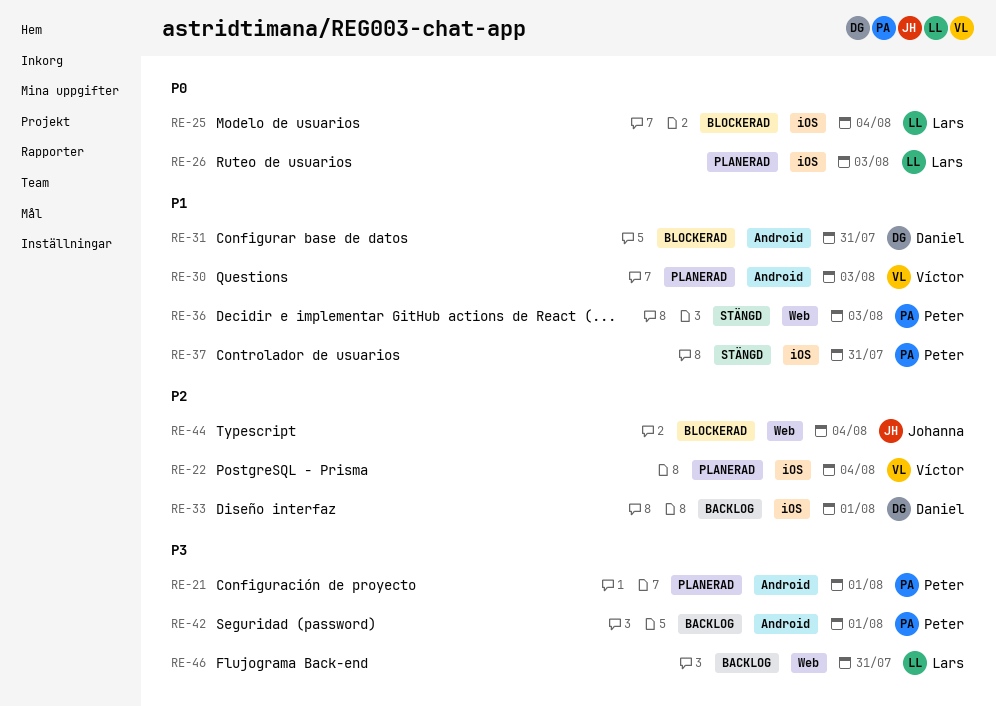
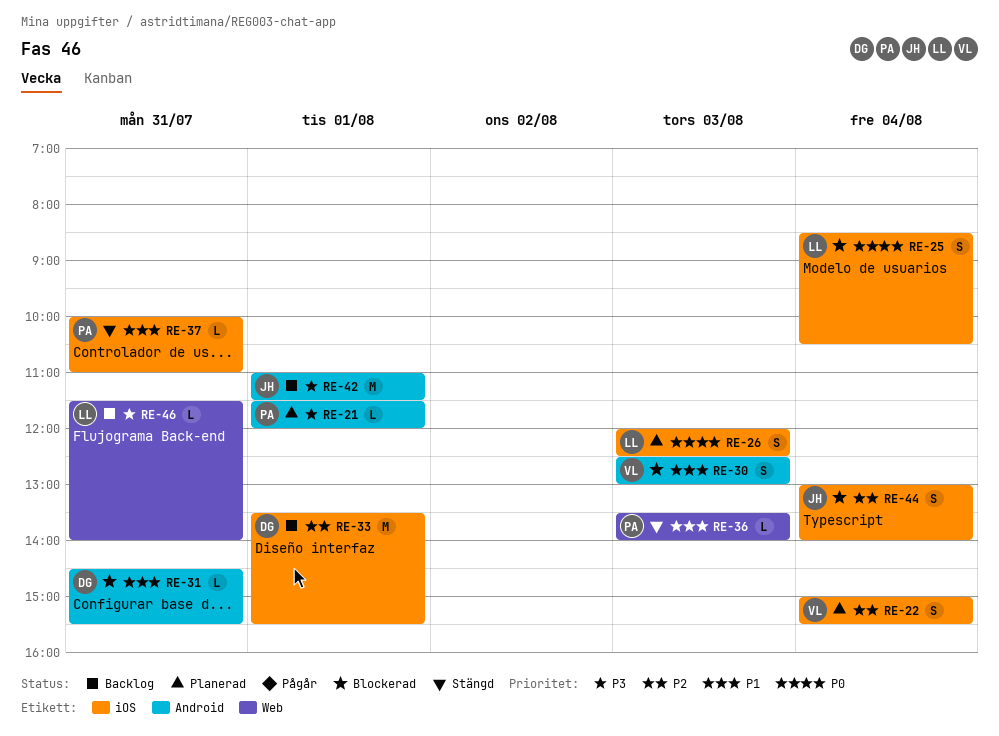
RE-30, status: Planerad -> Blockerad
RE-42, owner: Peter -> Johanna
RE-44, label: Web -> iOS

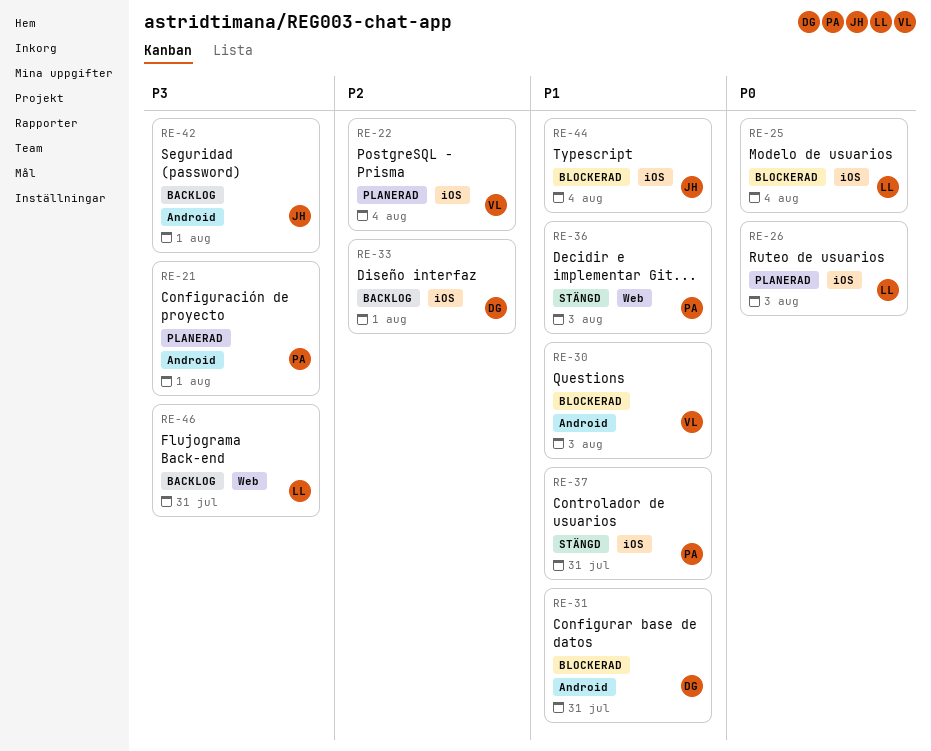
RE-44, priority: P2 -> P1

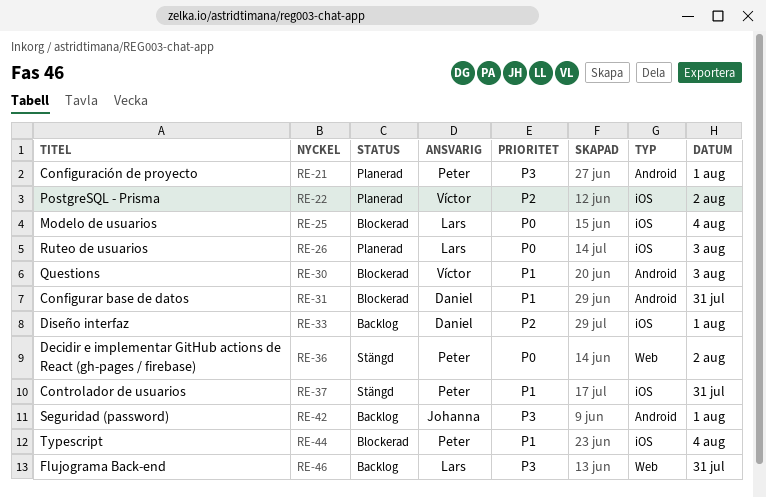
RE-22, day: Aug 4 -> Aug 2
RE-36, priority: P1 -> P0
RE-36, day: Aug 3 -> Aug 2
RE-44, owner: Johanna -> Peter

